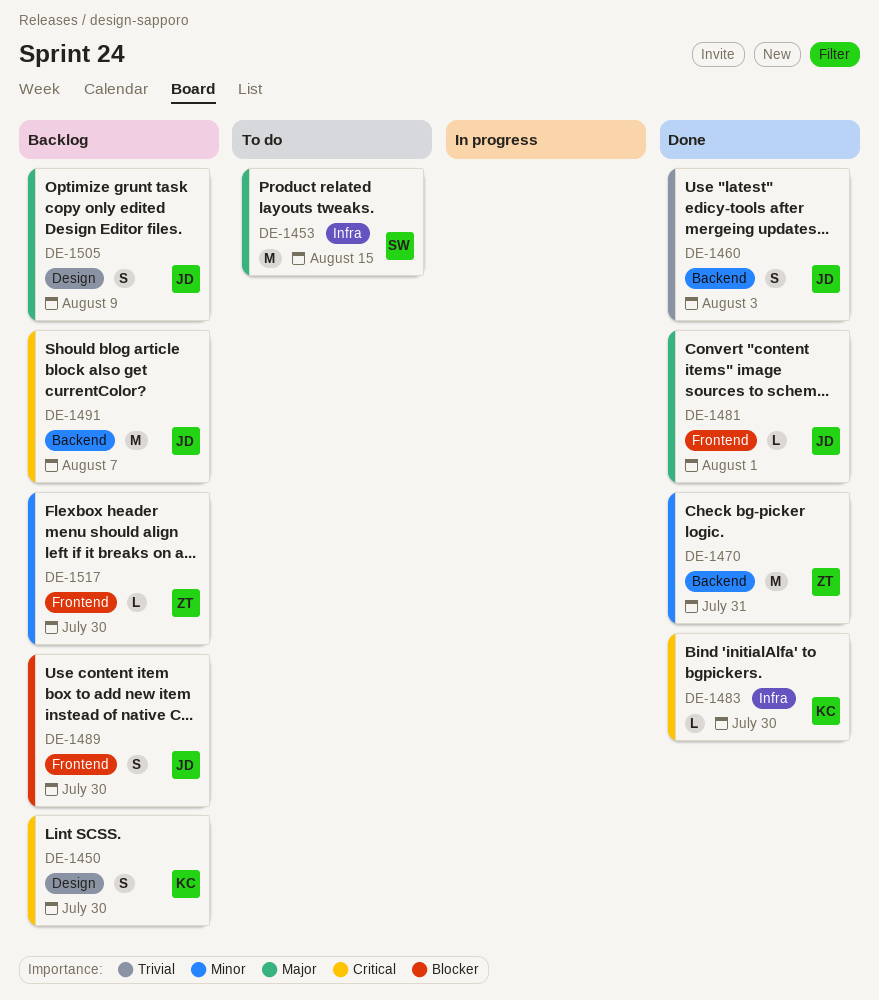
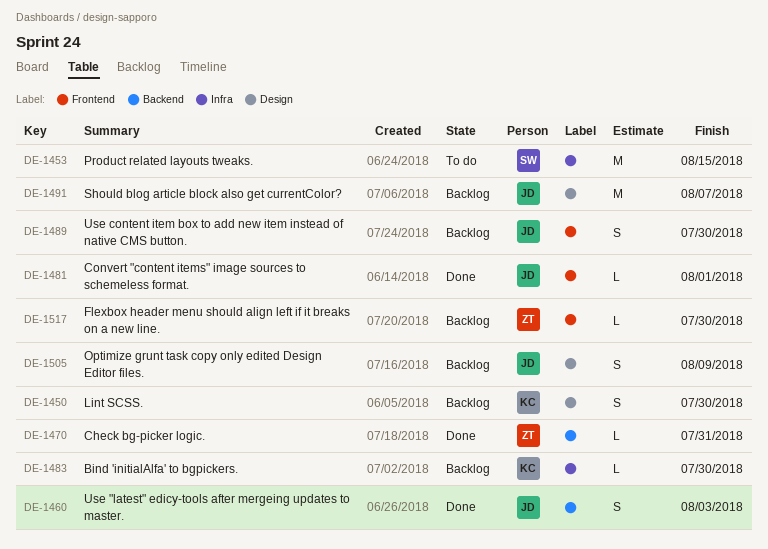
DE-1470, estimate: M -> L
DE-1483, status: Done -> Backlog
DE-1491, label: Backend -> Design

